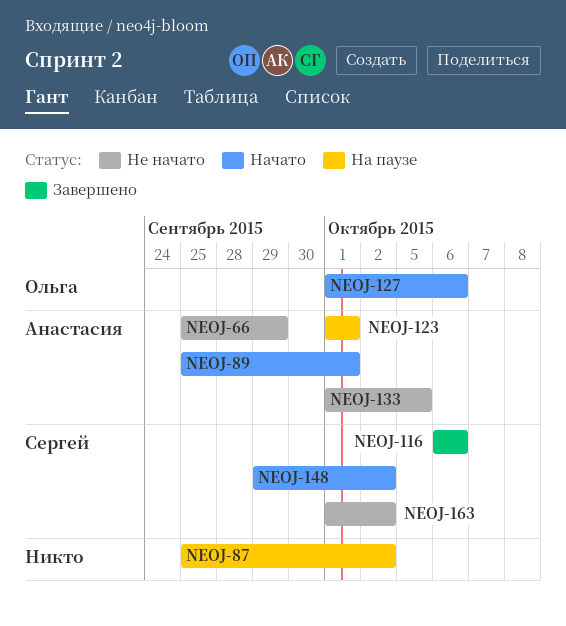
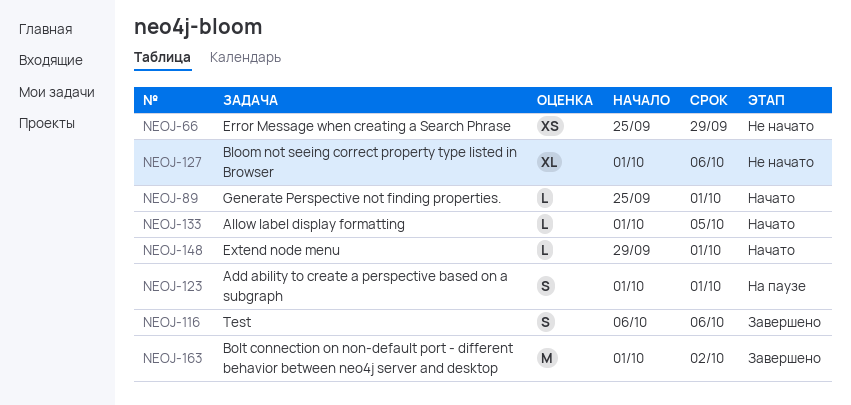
NEOJ-87: present -> none
NEOJ-127, status: Начато -> Не начато
NEOJ-133, status: Не начато -> Начато
NEOJ-148, due: Oct 2 -> Oct 1
NEOJ-163, status: Не начато -> Завершено

